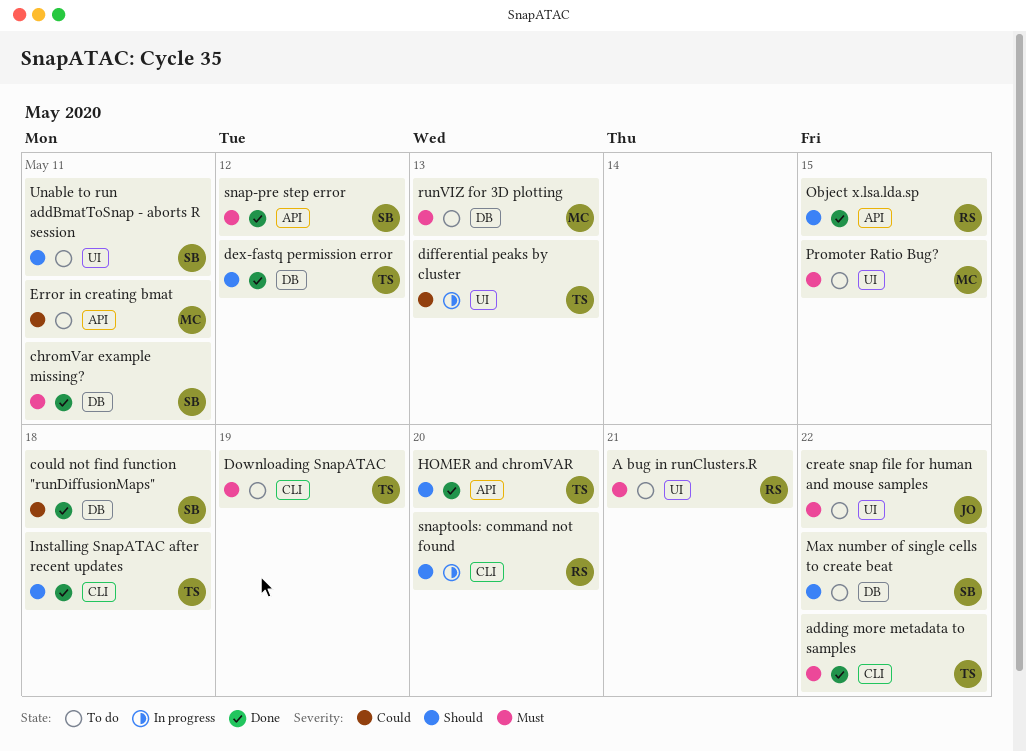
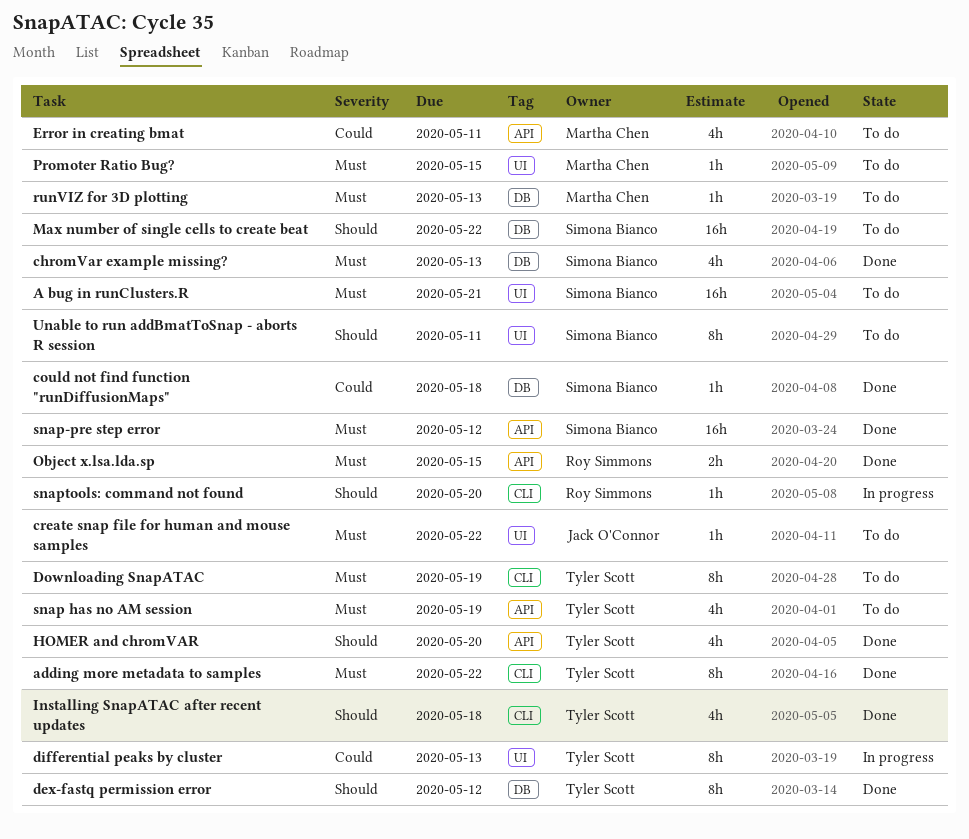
A bug in runClusters.R, owner: Roy Simmons -> Simona Bianco
chromVar example missing?, due: May 11 -> May 13
Object x.lsa.lda.sp, priority: Should -> Must
snap has no AM session: none -> present

